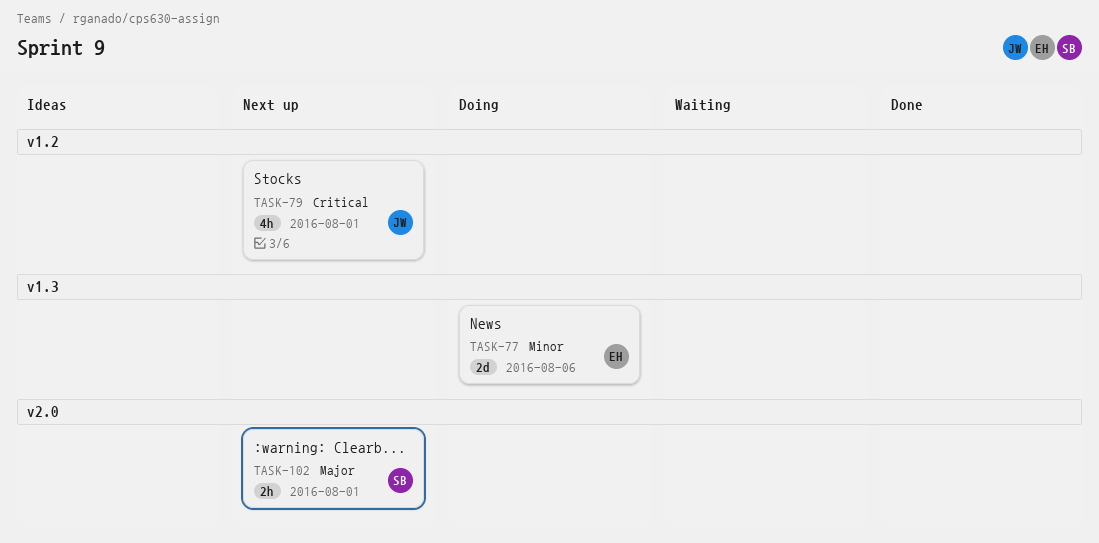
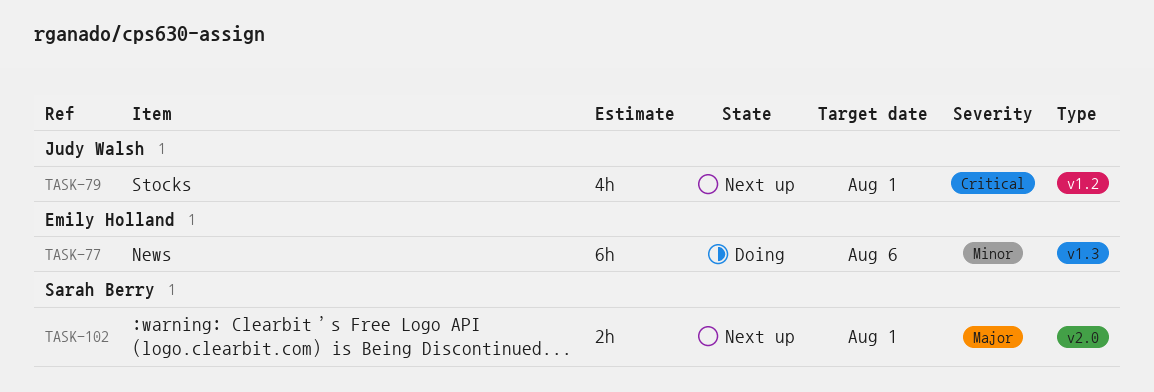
TASK-77, estimate: 2d -> 6h

